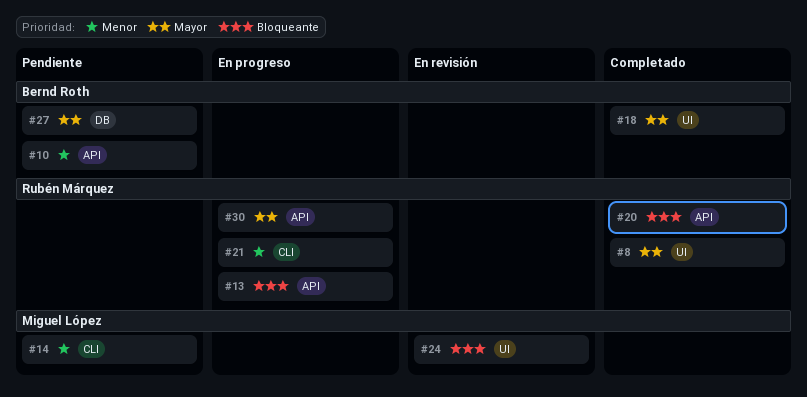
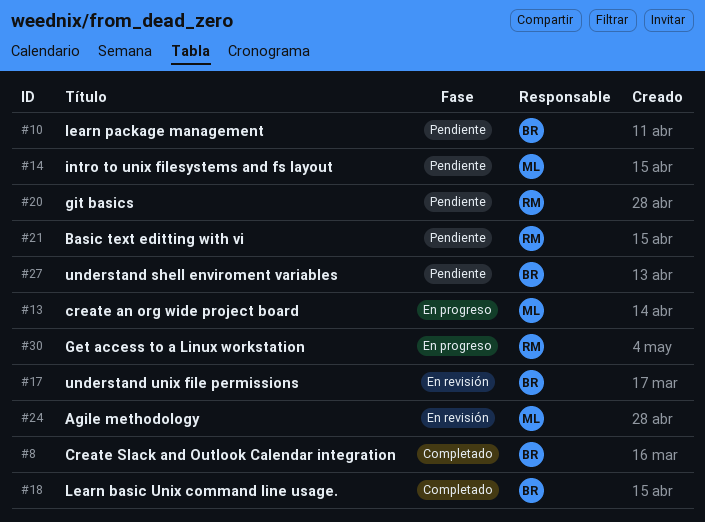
#8, owner: Rubén Márquez -> Bernd Roth
#13, owner: Rubén Márquez -> Miguel López
#17: none -> present
#20, status: Completado -> Pendiente
#21, status: En progreso -> Pendiente

